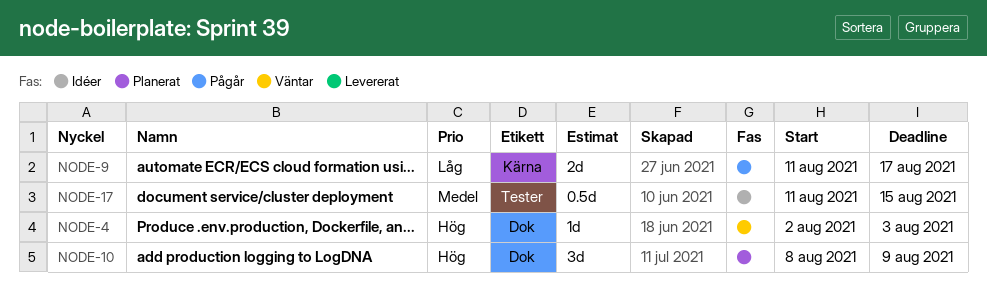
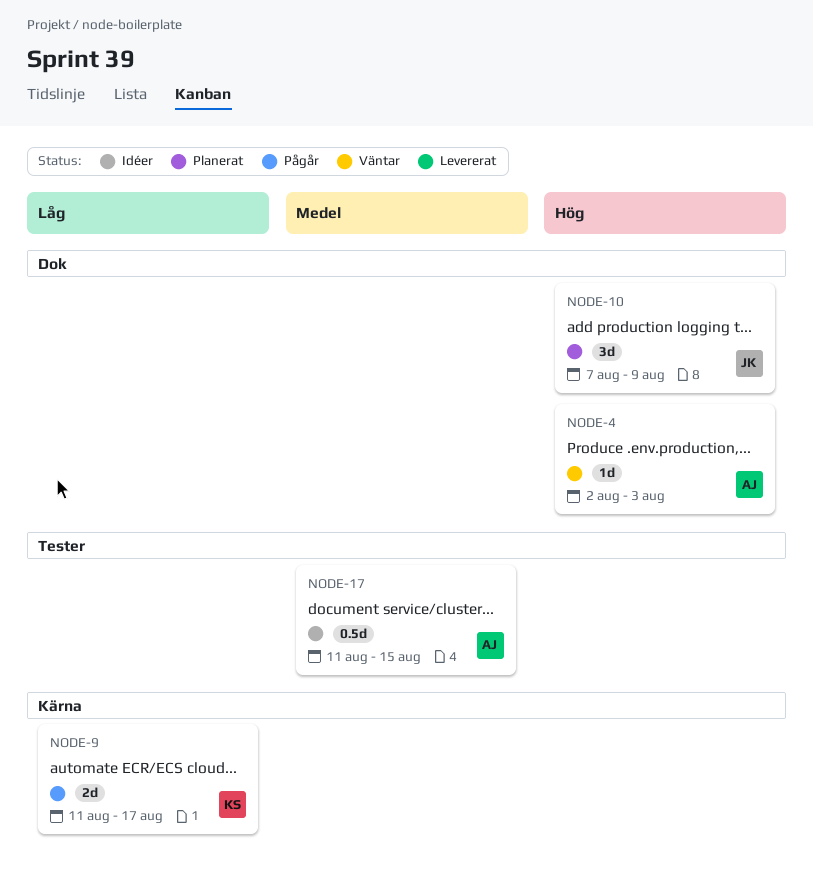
NODE-10, start: Aug 8 -> Aug 7

